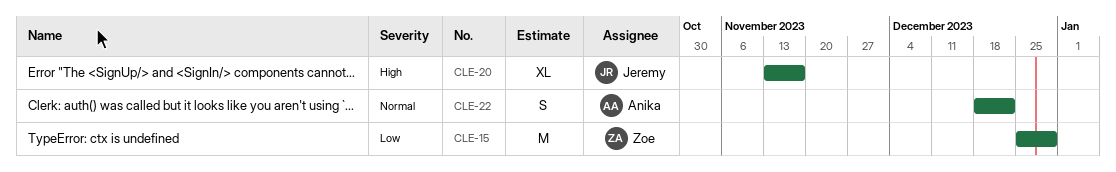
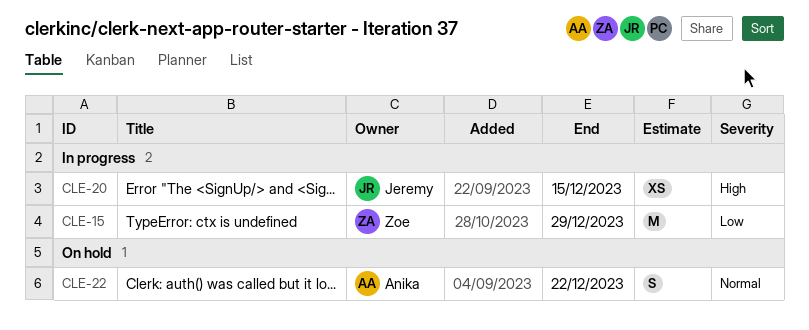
CLE-20, estimate: XL -> XS
CLE-20, due: Nov 17 -> Dec 15

